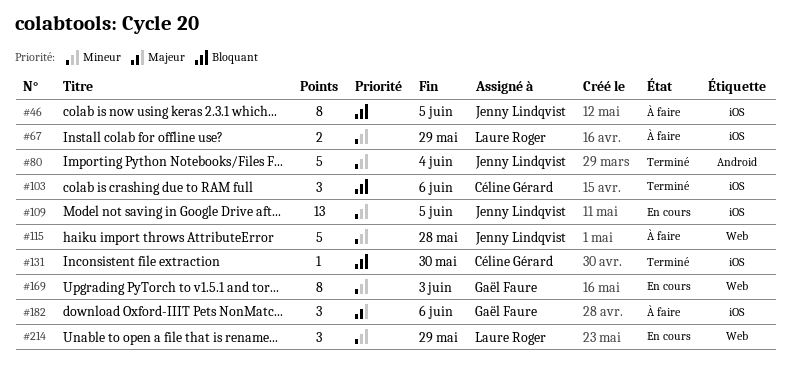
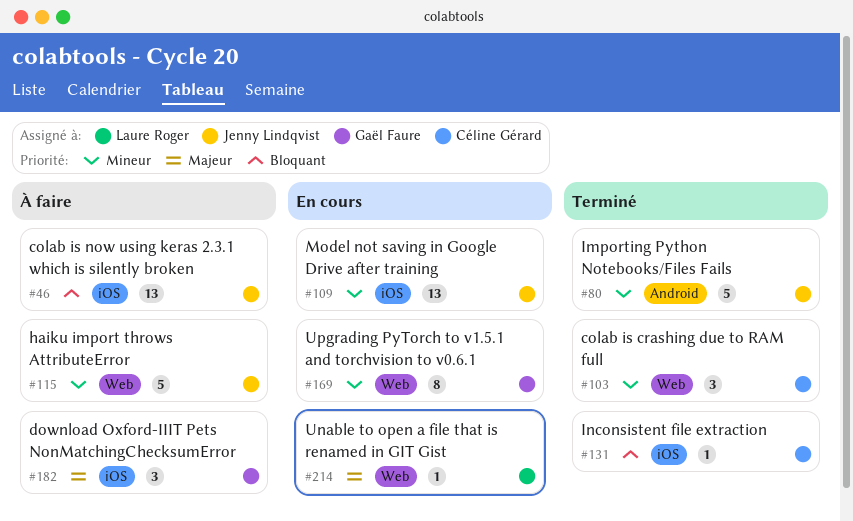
#46, estimate: 8 -> 13
#67: present -> none
#103, priority: Bloquant -> Mineur
#103, label: iOS -> Web
#214, priority: Mineur -> Majeur
#214, estimate: 3 -> 1

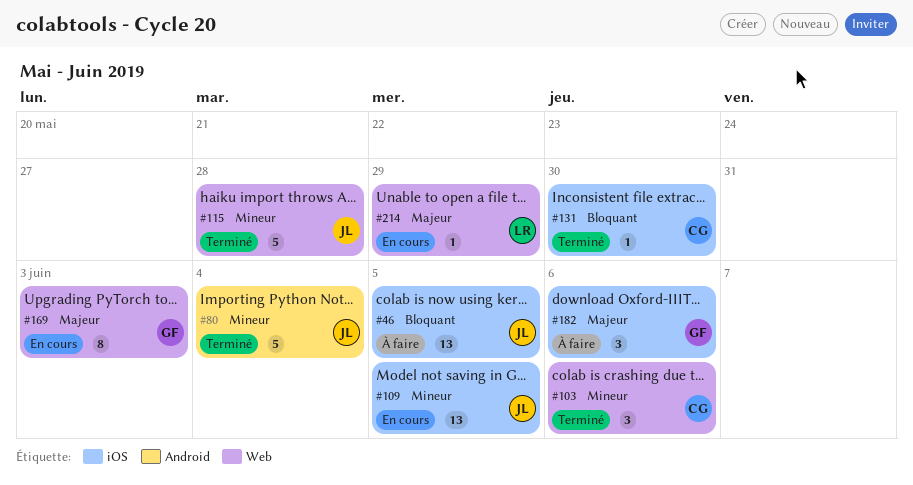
#115, status: À faire -> Terminé
#169, priority: Mineur -> Majeur

